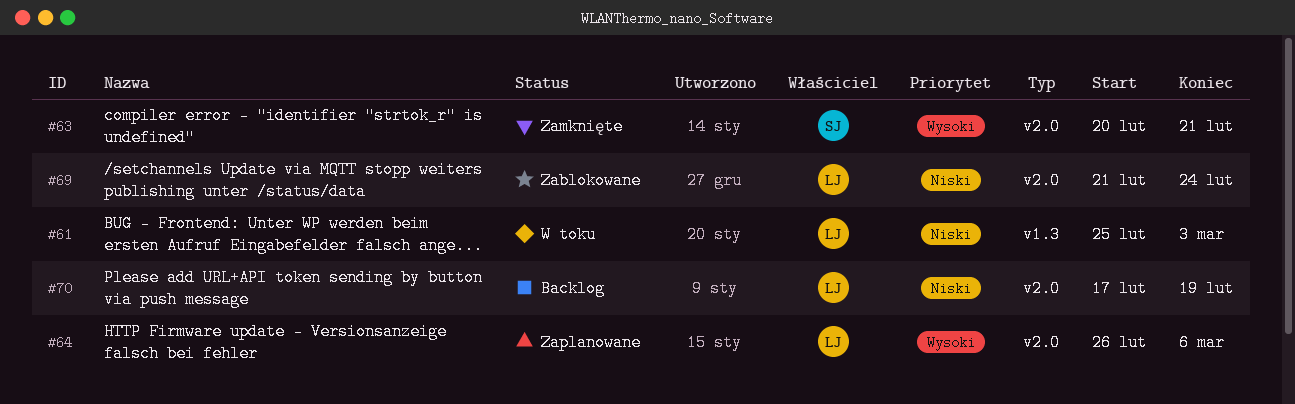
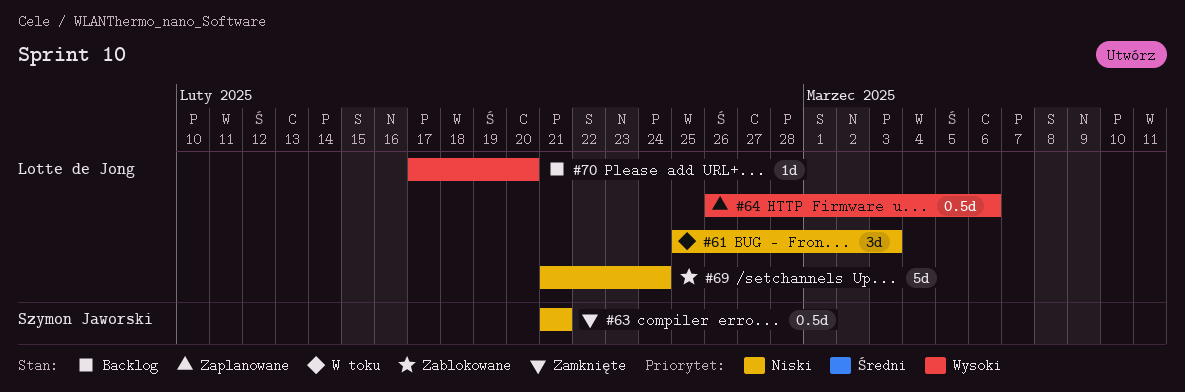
#63, priority: Wysoki -> Niski
#63, start: Feb 20 -> Feb 21
#70, priority: Niski -> Wysoki
#70, due: Feb 19 -> Feb 20

